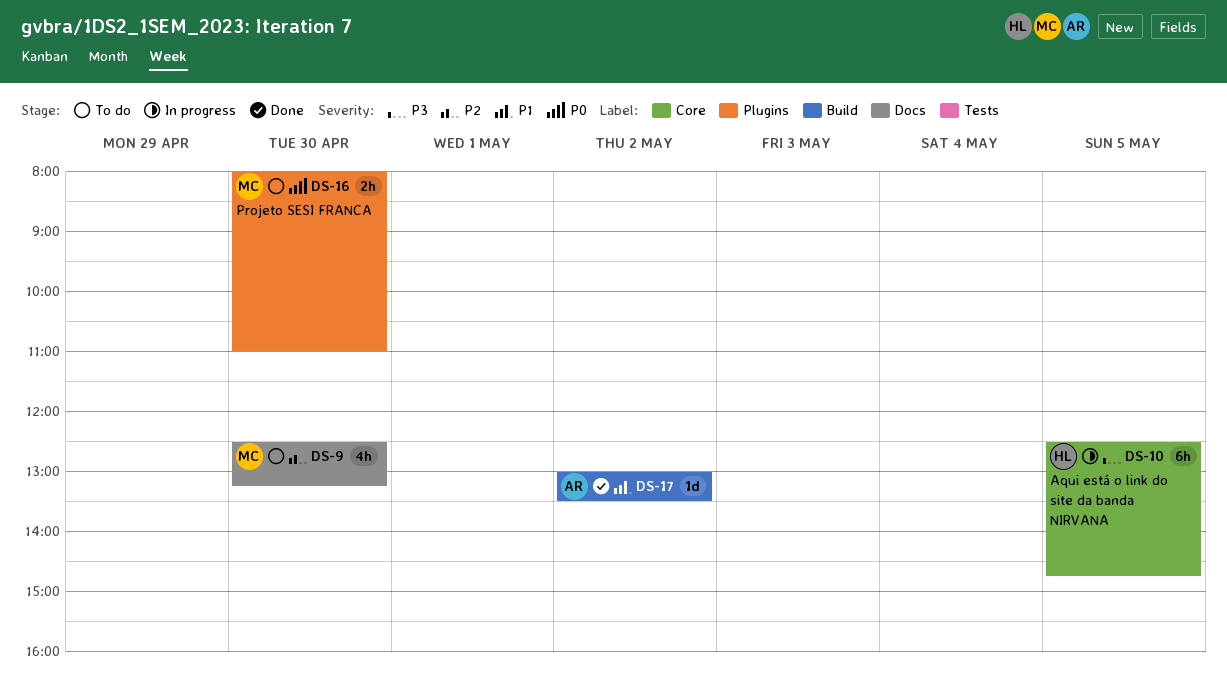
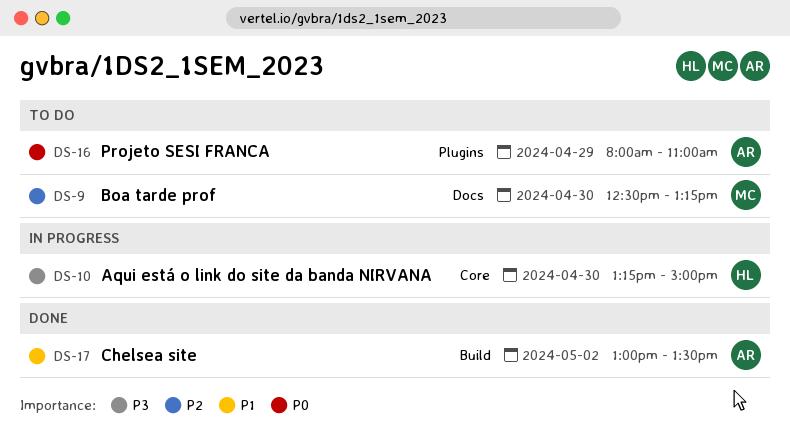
DS-10, day: May 5 -> Apr 30
DS-10, begins: 12:30 -> 13:15
DS-10, ends: 14:45 -> 15:00
DS-16, owner: MC -> AR
DS-16, day: Apr 30 -> Apr 29

